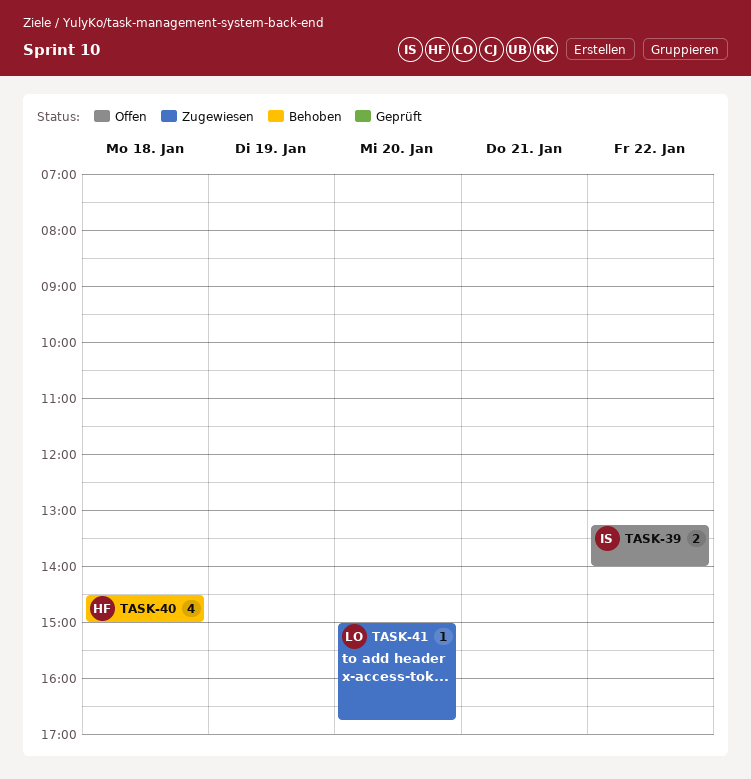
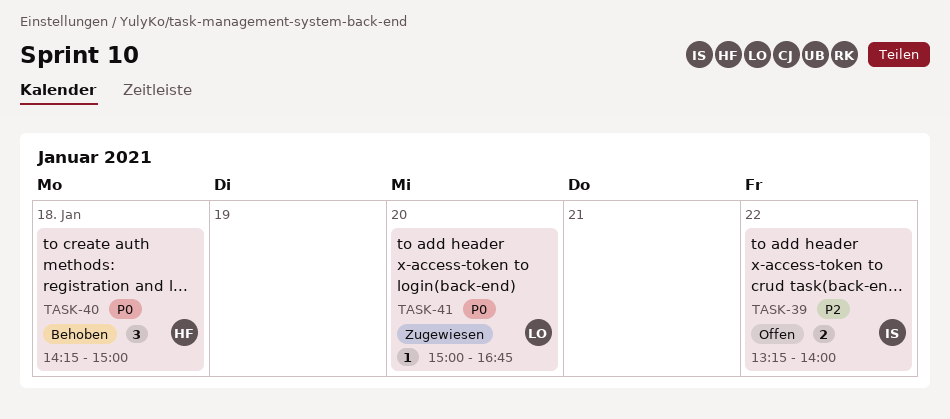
TASK-40, estimate: 4 -> 3
TASK-40, begins: 14:30 -> 14:15

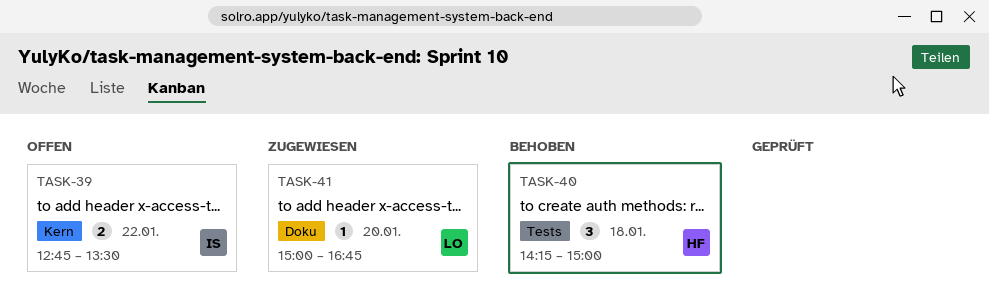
TASK-39, begins: 13:15 -> 12:45
TASK-39, ends: 14:00 -> 13:30

